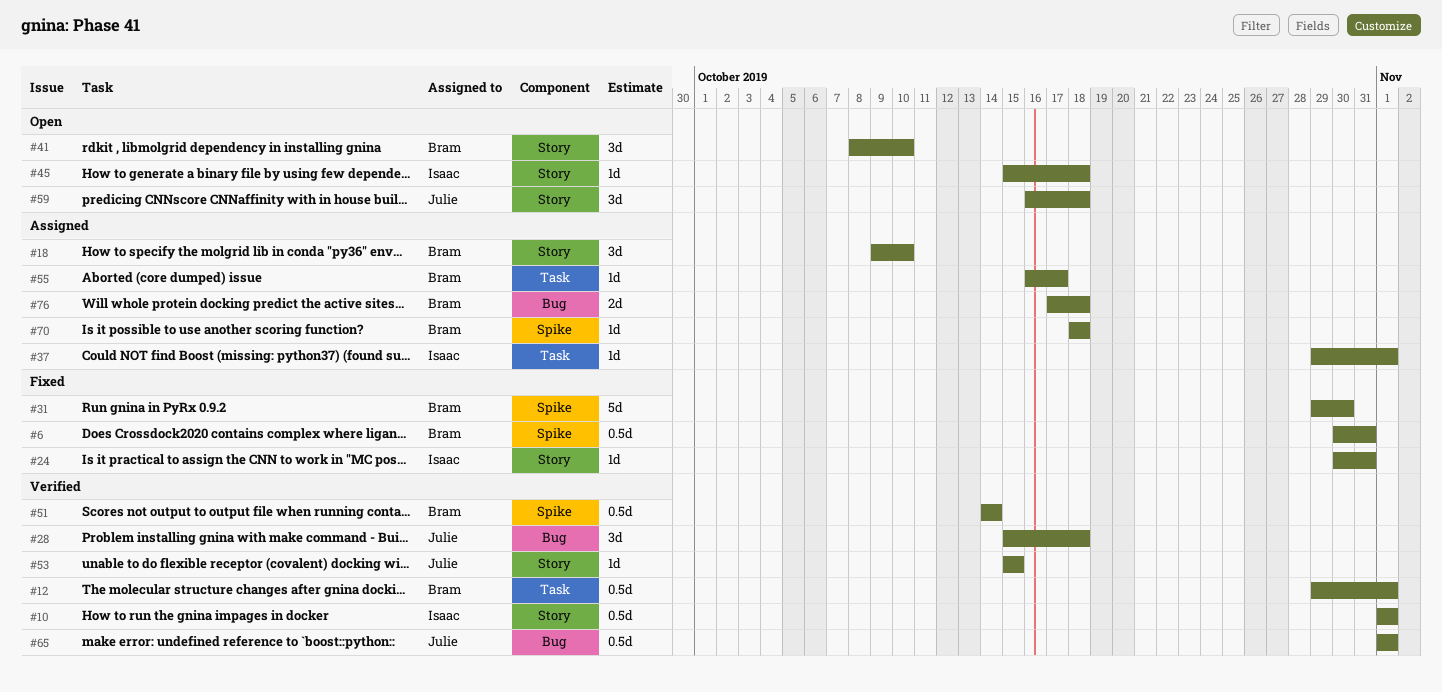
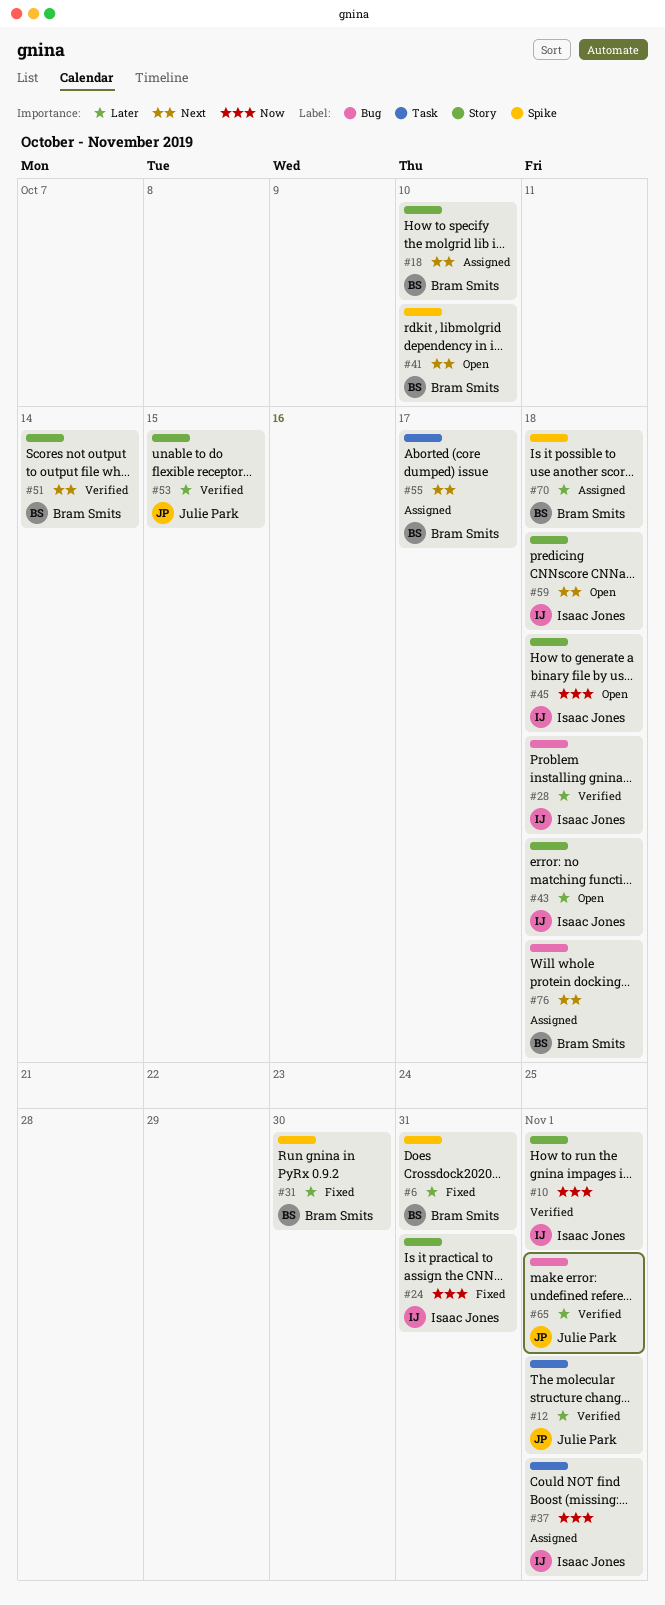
#12, owner: Bram Smits -> Julie Park
#28, owner: Julie Park -> Isaac Jones
#41, label: Story -> Spike
#43: none -> present
#51, label: Spike -> Story
#59, owner: Julie Park -> Isaac Jones

